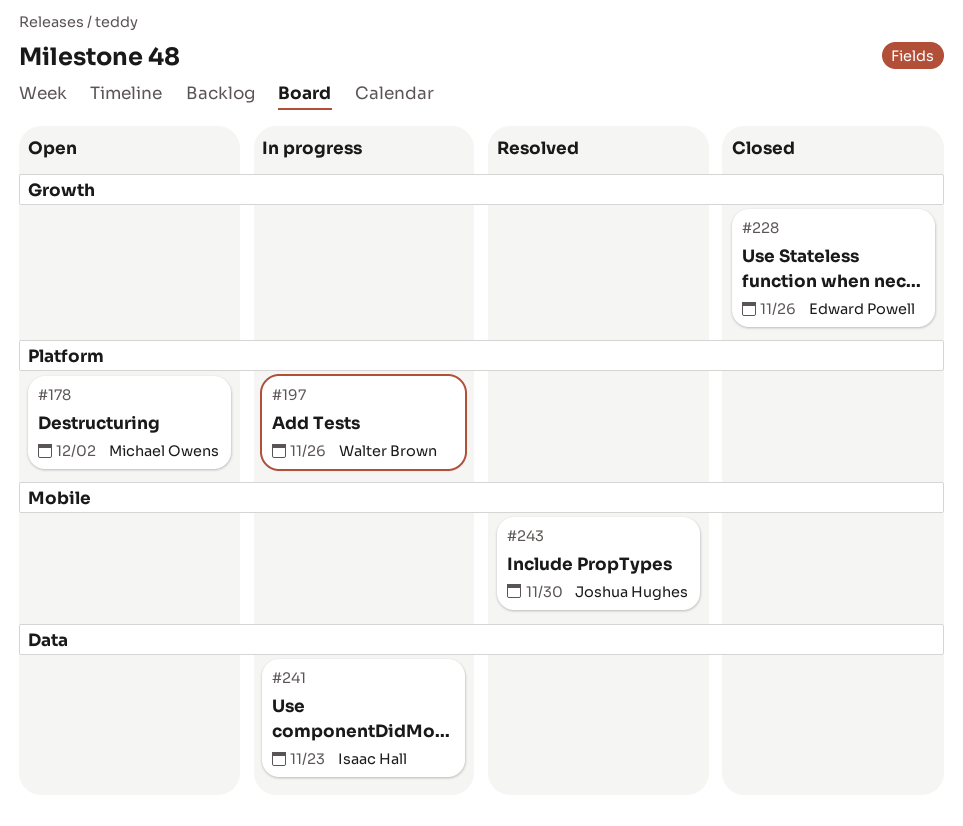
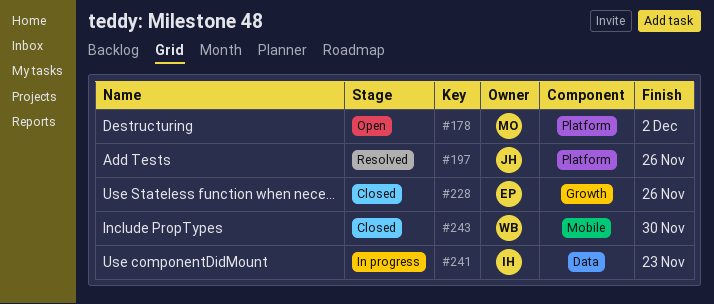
#197, status: In progress -> Resolved
#197, owner: Walter Brown -> Joshua Hughes
#243, status: Resolved -> Closed
#243, owner: Joshua Hughes -> Walter Brown

